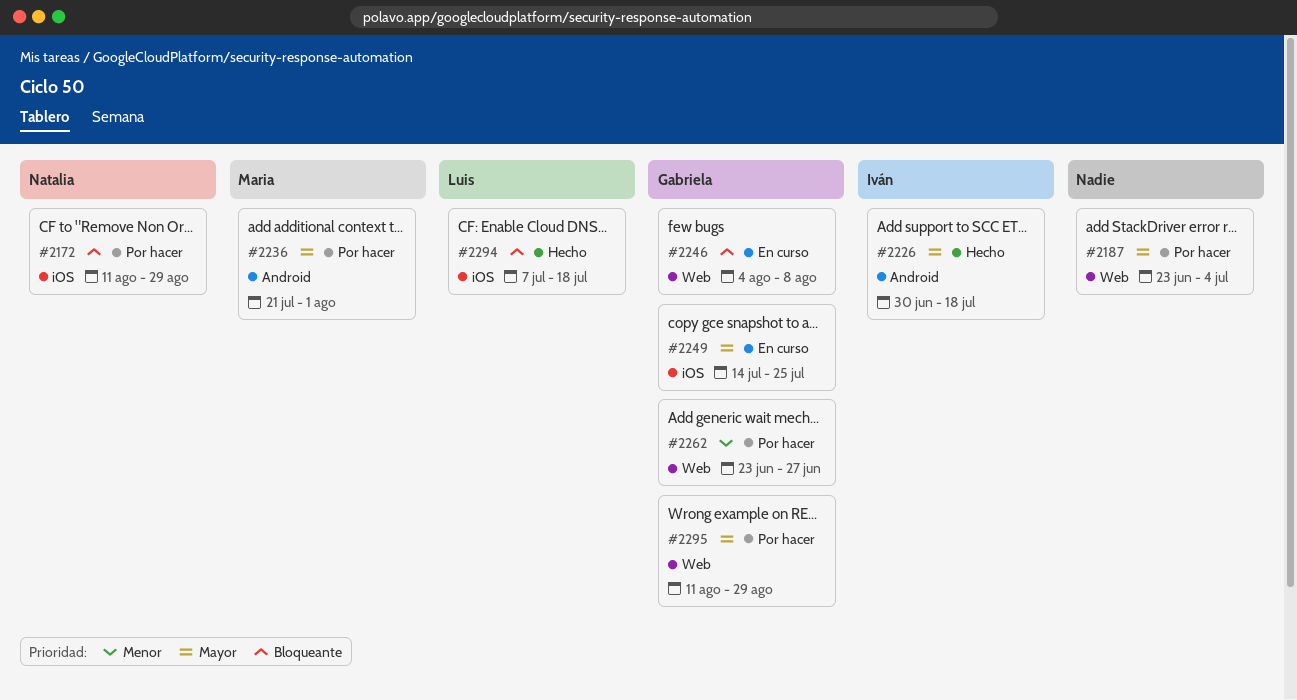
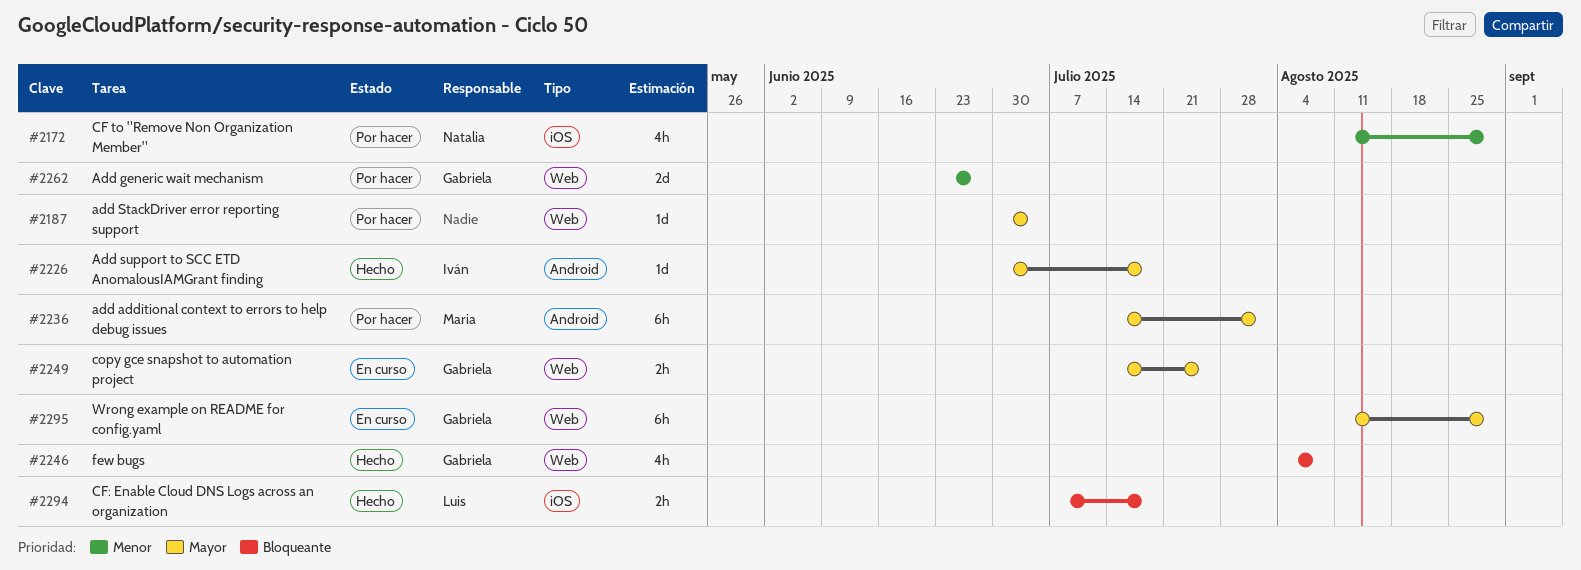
#2172, priority: Bloqueante -> Menor
#2187, start: Jun 23 -> Jun 30
#2236, start: Jul 21 -> Jul 14
#2246, status: En curso -> Hecho
#2249, label: iOS -> Web
#2295, status: Por hacer -> En curso

